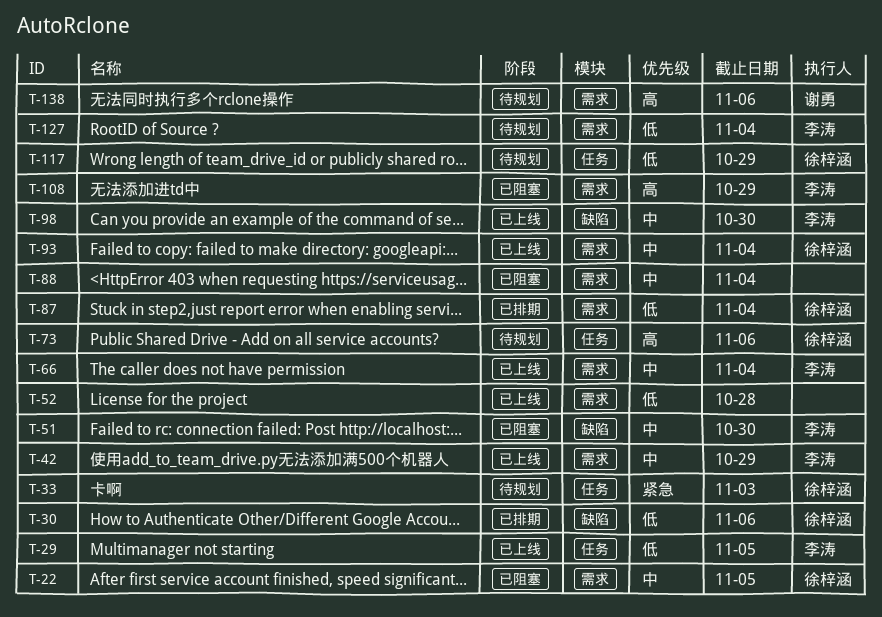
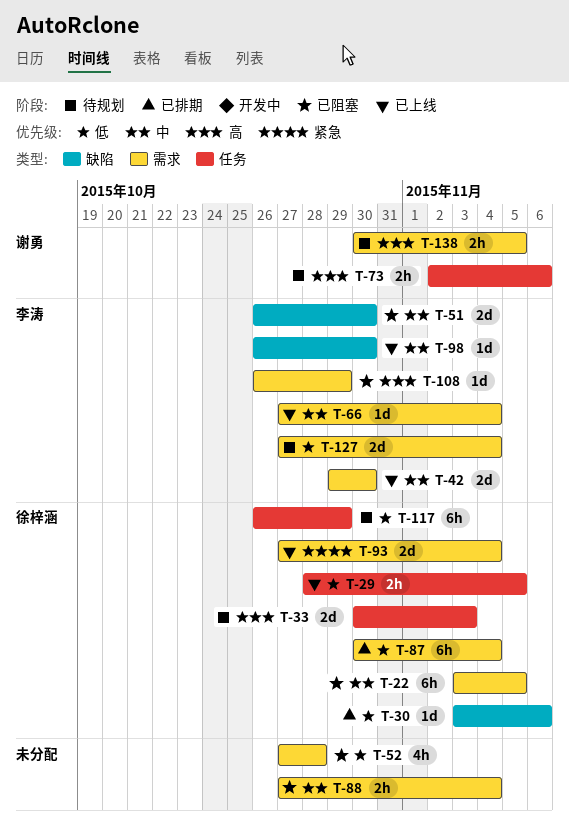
T-29, owner: 李涛 -> 徐梓涵
T-33, priority: 紧急 -> 高
T-42, due: Oct 29 -> Oct 30
T-52, status: 已上线 -> 已阻塞
T-73, owner: 徐梓涵 -> 谢勇
T-93, priority: 中 -> 紧急
T-138, due: Nov 6 -> Nov 5

